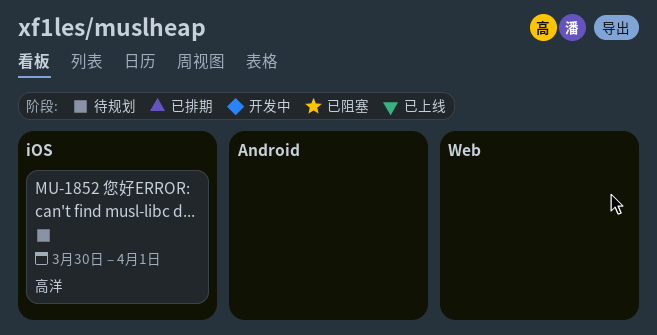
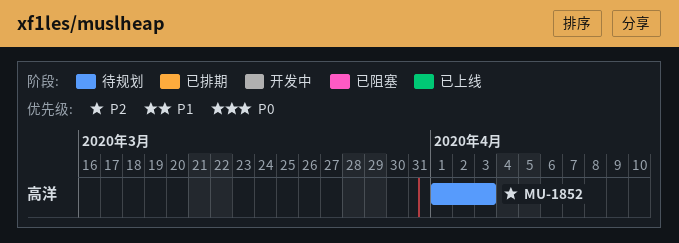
MU-1852, start: Mar 30 -> Apr 1
MU-1852, due: Apr 1 -> Apr 3

